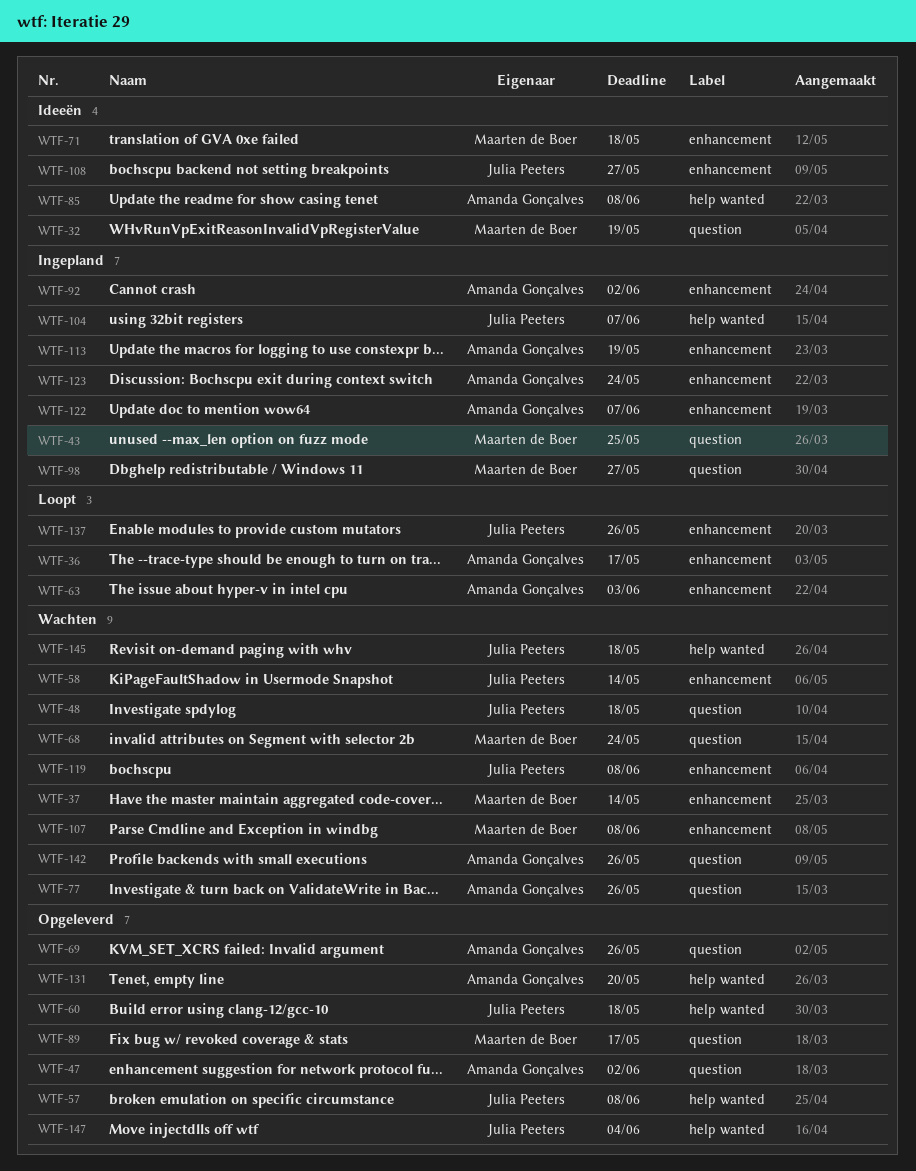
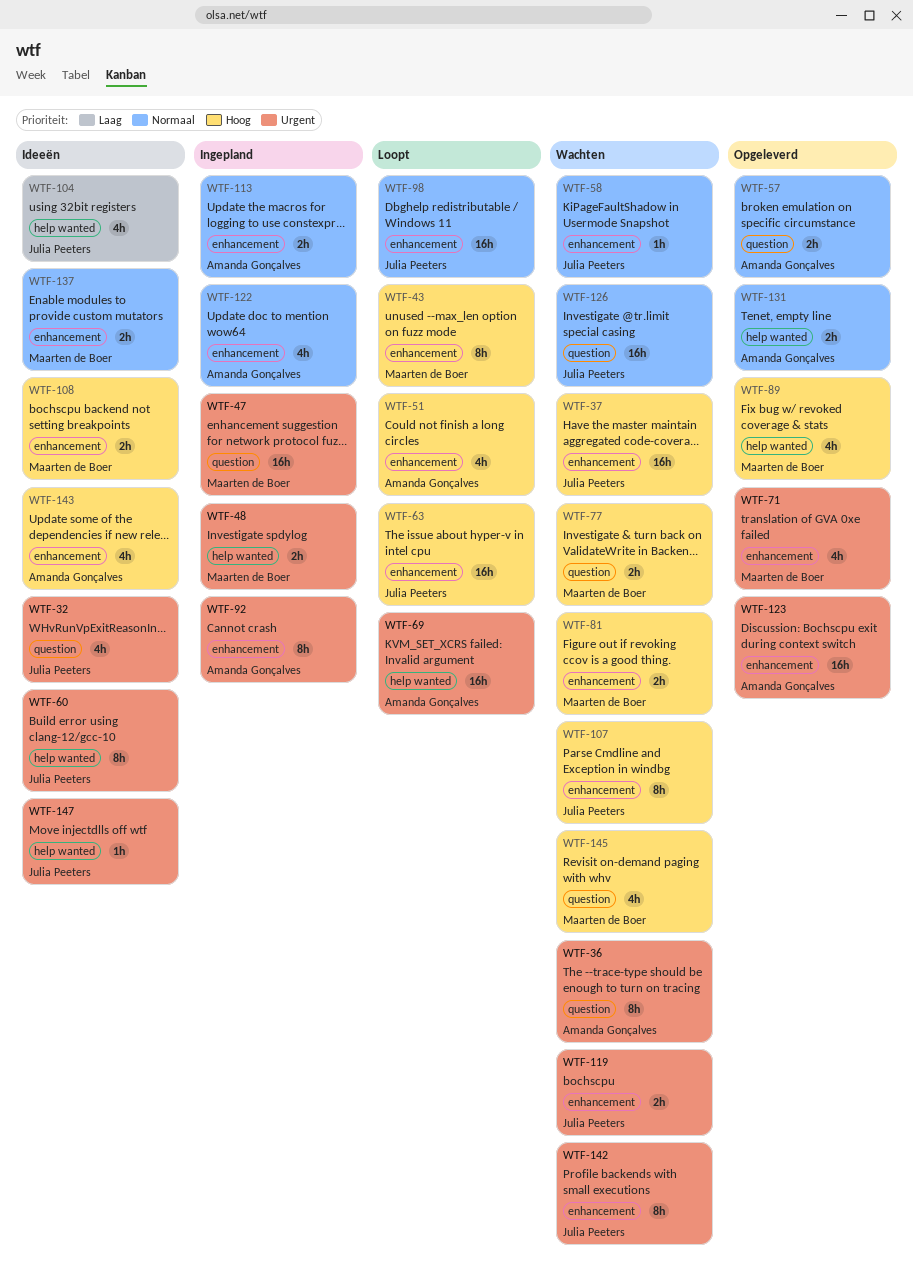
WTF-32, owner: Maarten de Boer -> Julia Peeters
WTF-36, status: Loopt -> Wachten
WTF-36, label: enhancement -> question
WTF-37, owner: Maarten de Boer -> Julia Peeters
WTF-43, status: Ingepland -> Loopt
WTF-43, label: question -> enhancement
WTF-47, status: Opgeleverd -> Ingepland
WTF-47, owner: Amanda Gonçalves -> Maarten de Boer
WTF-48, status: Wachten -> Ingepland
WTF-48, owner: Julia Peeters -> Maarten de Boer
WTF-48, label: question -> help wanted
WTF-51: none -> present
WTF-57, owner: Julia Peeters -> Amanda Gonçalves
WTF-57, label: help wanted -> question
WTF-60, status: Opgeleverd -> Ideeën
WTF-63, owner: Amanda Gonçalves -> Julia Peeters
WTF-68: present -> none
WTF-69, status: Opgeleverd -> Loopt
WTF-69, label: question -> help wanted
WTF-71, status: Ideeën -> Opgeleverd
WTF-77, owner: Amanda Gonçalves -> Maarten de Boer
WTF-81: none -> present
WTF-85: present -> none
WTF-89, label: question -> help wanted
WTF-98, status: Ingepland -> Loopt
WTF-98, owner: Maarten de Boer -> Julia Peeters
WTF-98, label: question -> enhancement
WTF-104, status: Ingepland -> Ideeën
WTF-107, owner: Maarten de Boer -> Julia Peeters
WTF-108, owner: Julia Peeters -> Maarten de Boer
WTF-123, status: Ingepland -> Opgeleverd
WTF-126: none -> present
WTF-137, status: Loopt -> Ideeën
WTF-137, owner: Julia Peeters -> Maarten de Boer
WTF-142, owner: Amanda Gonçalves -> Julia Peeters
WTF-142, label: question -> enhancement
WTF-143: none -> present
WTF-145, owner: Julia Peeters -> Maarten de Boer
WTF-145, label: help wanted -> question
WTF-147, status: Opgeleverd -> Ideeën

